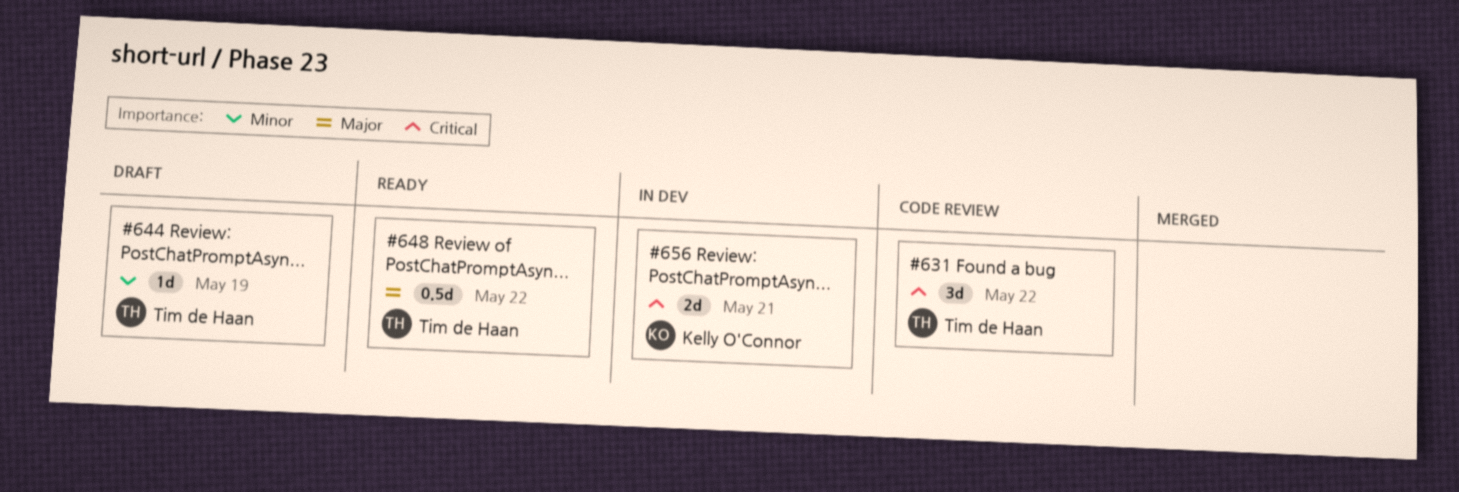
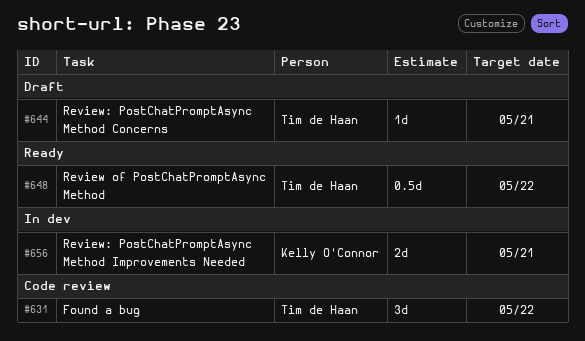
#644, due: May 19 -> May 21

